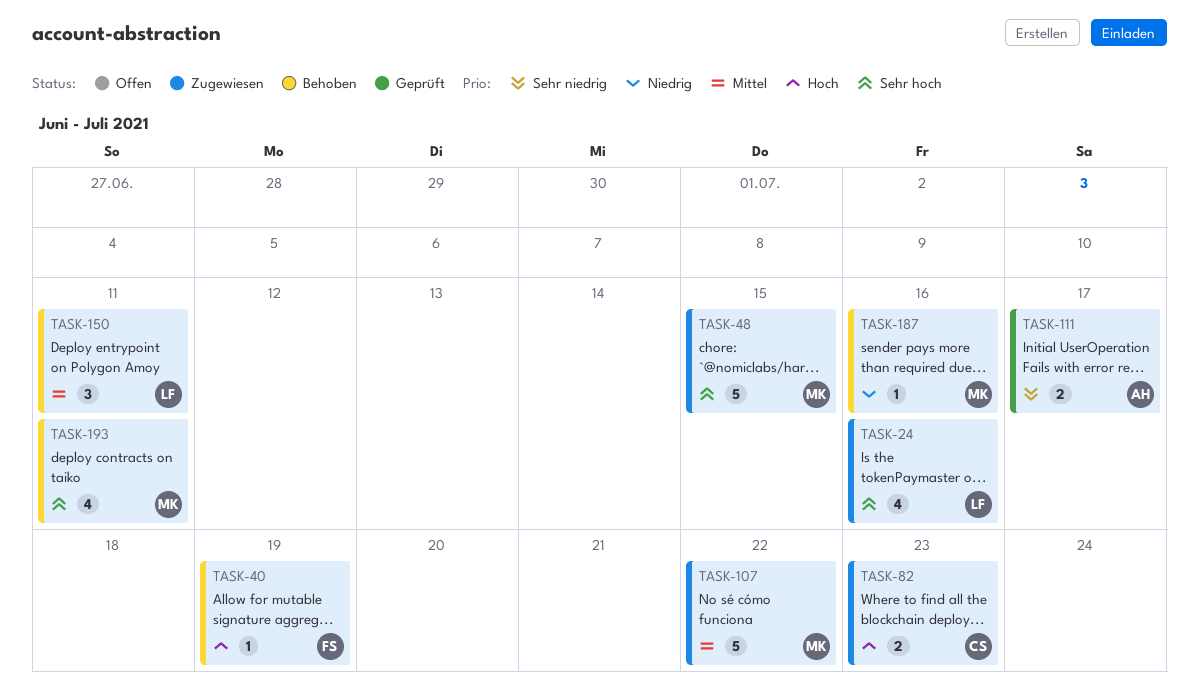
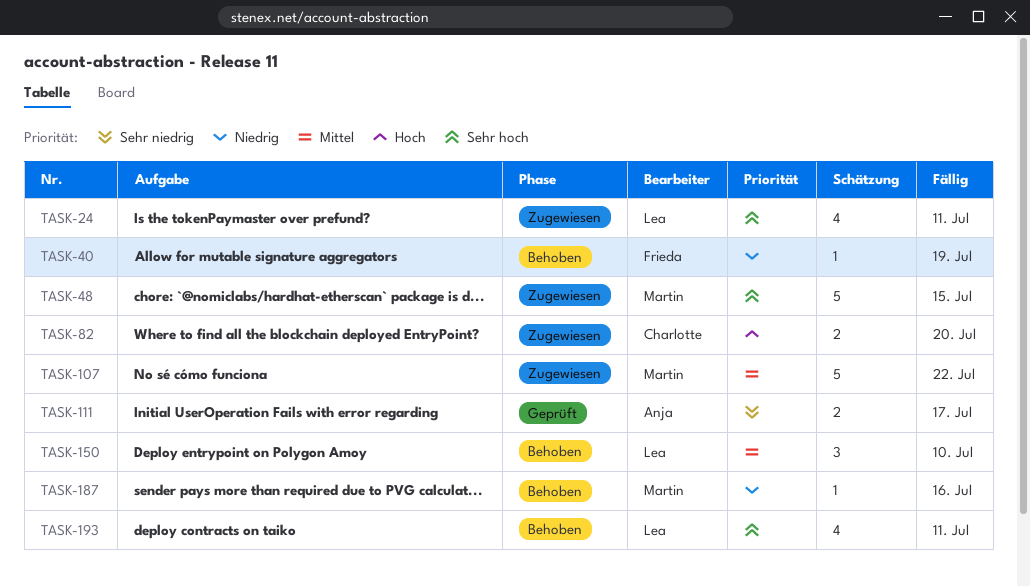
TASK-24, due: Jul 16 -> Jul 11
TASK-40, priority: Hoch -> Niedrig
TASK-82, due: Jul 23 -> Jul 20
TASK-150, due: Jul 11 -> Jul 10
TASK-193, owner: Martin -> Lea

